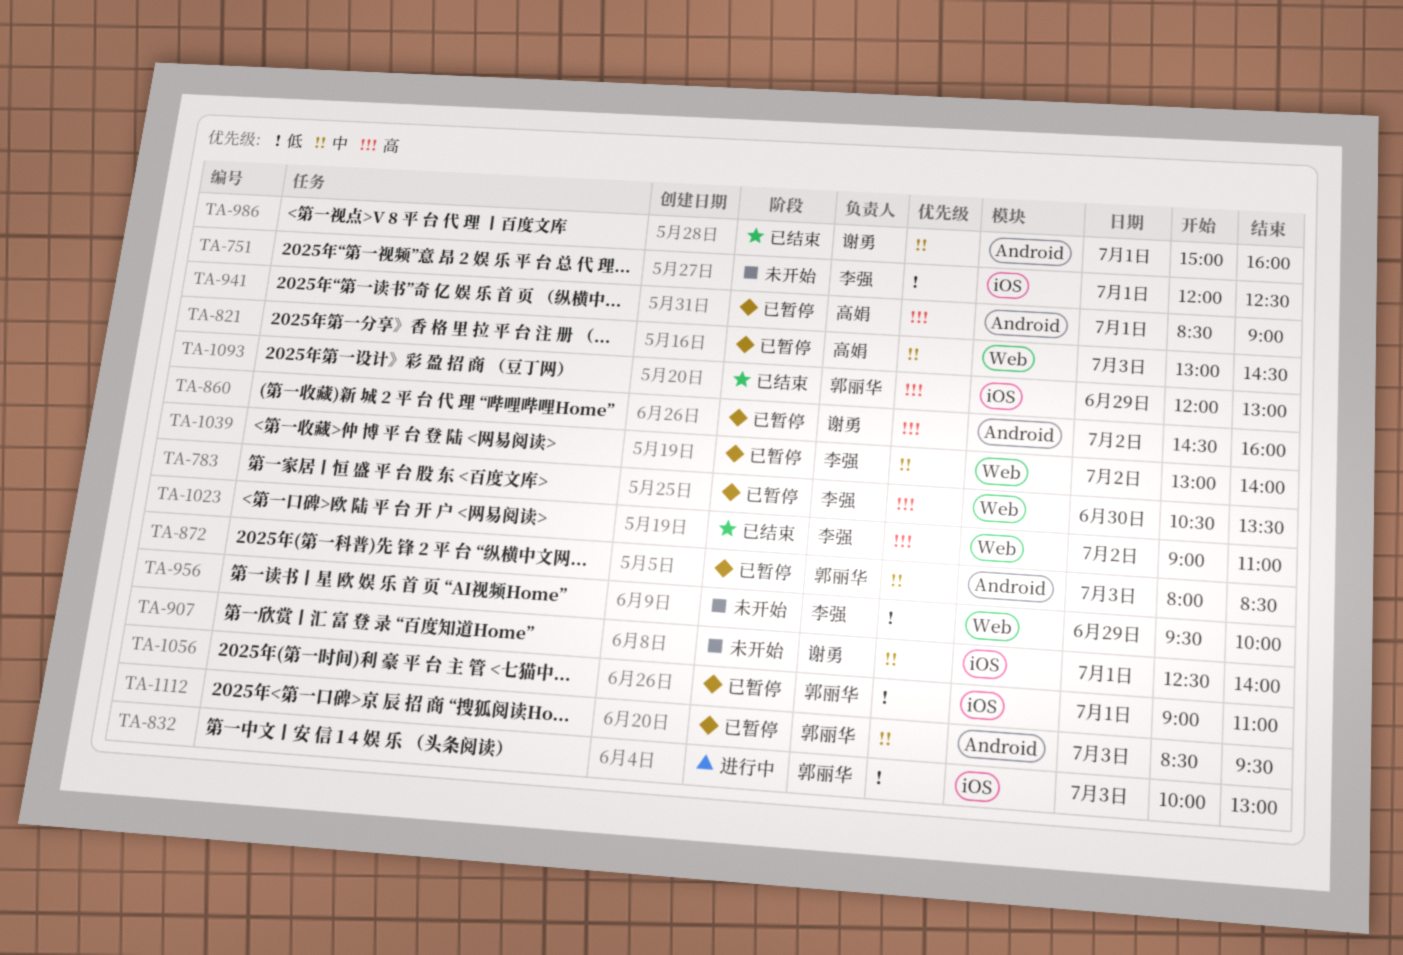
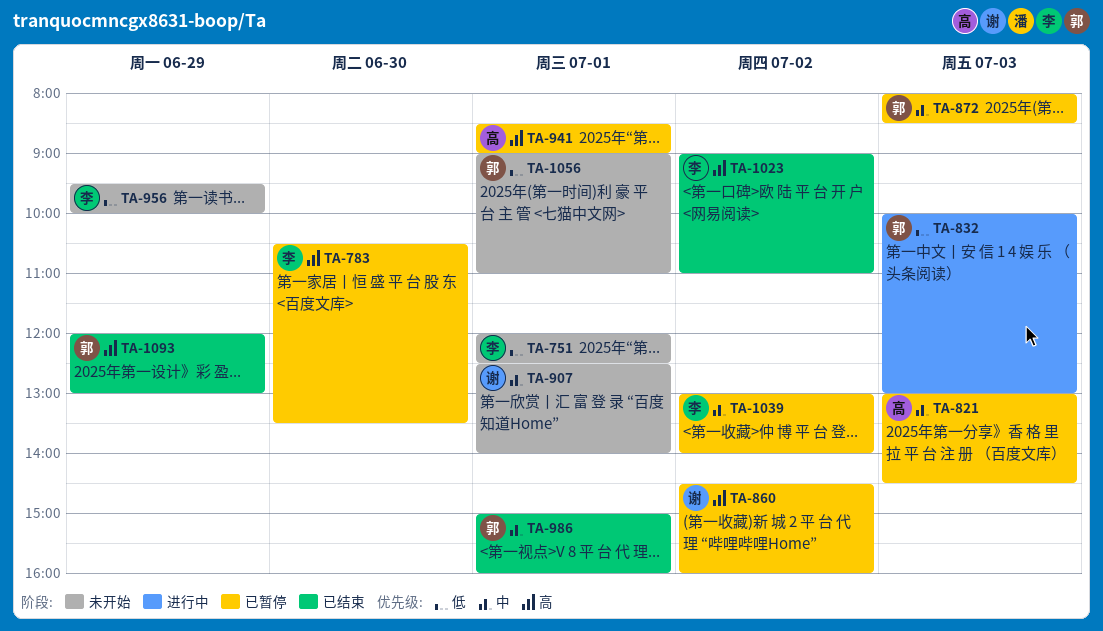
TA-986, owner: 谢勇 -> 郭丽华
TA-1056, status: 已暂停 -> 未开始
TA-1112: present -> none

